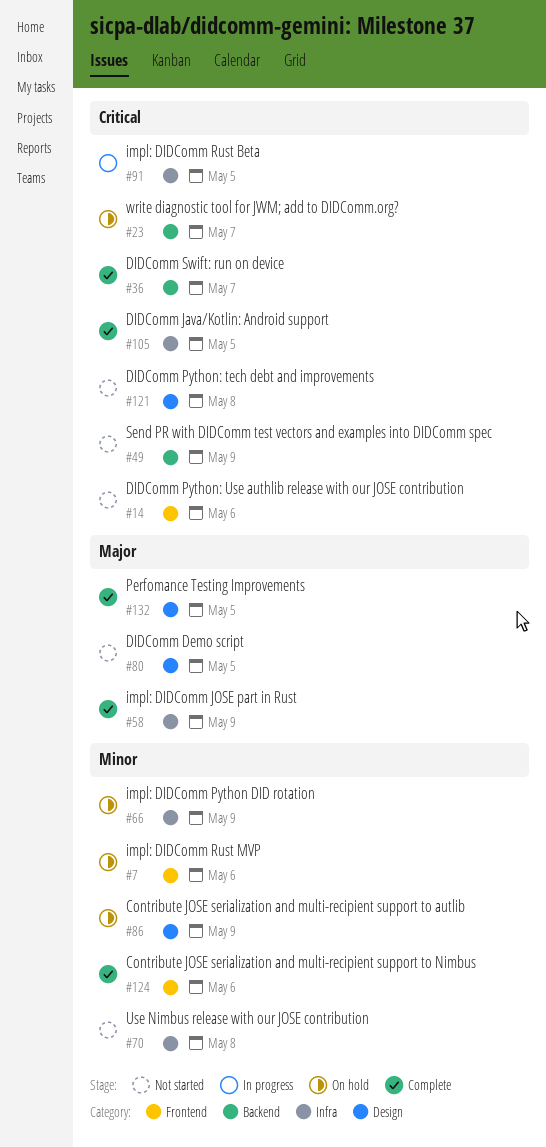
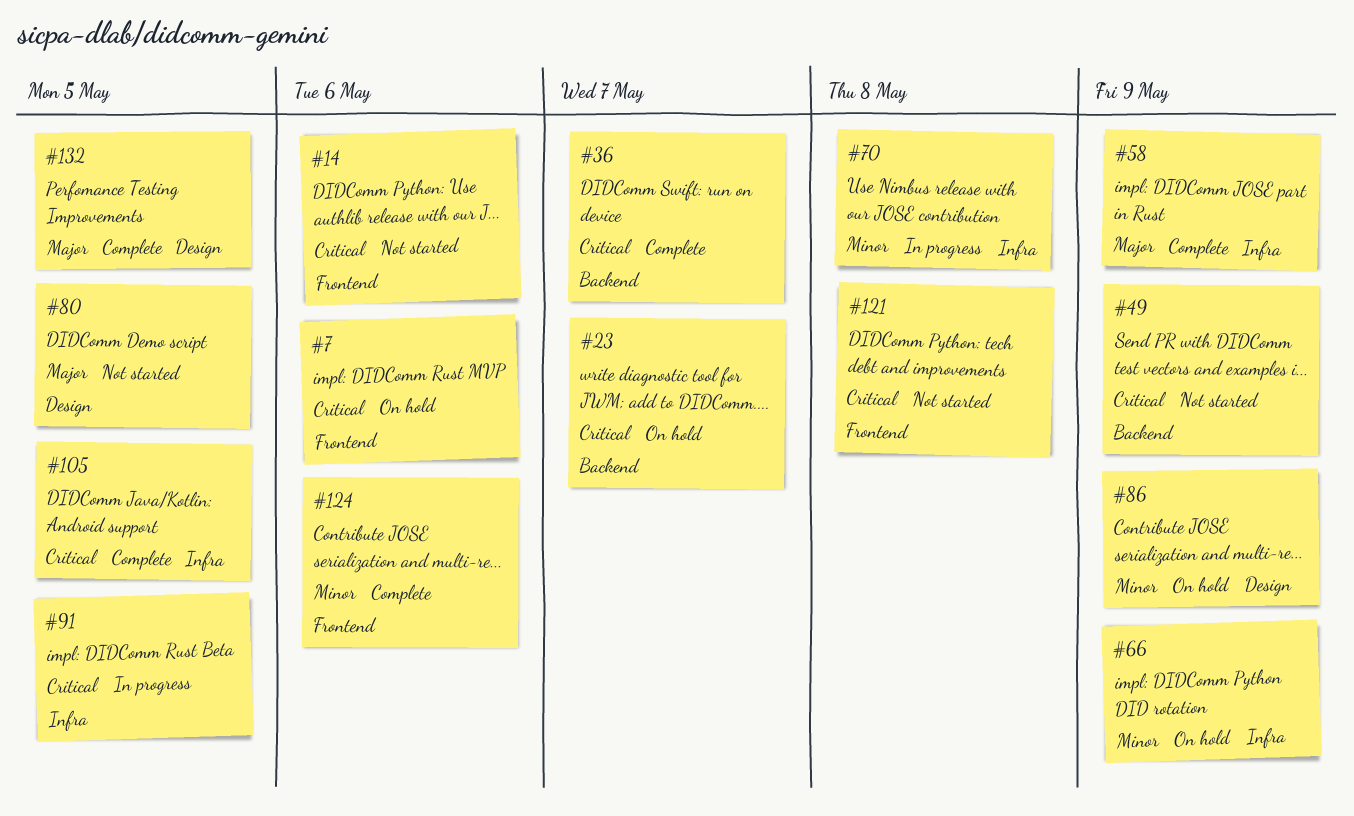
#7, priority: Minor -> Critical
#70, status: Not started -> In progress
#121, label: Design -> Frontend

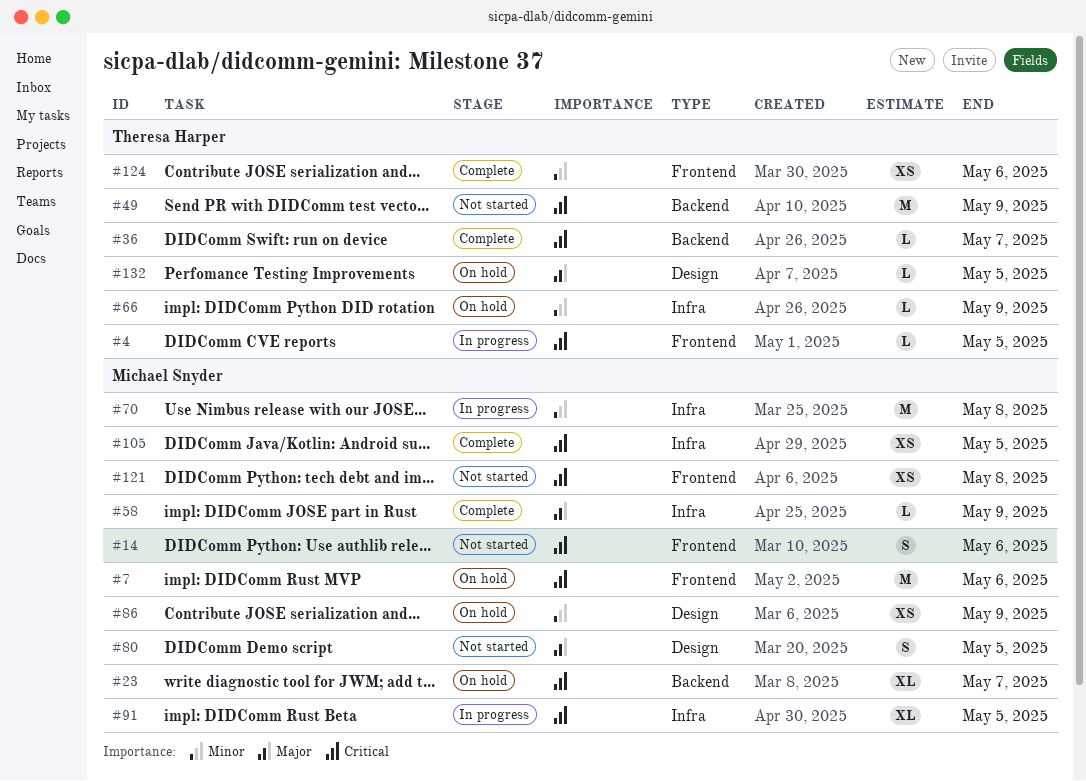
#4: none -> present
#132, status: Complete -> On hold

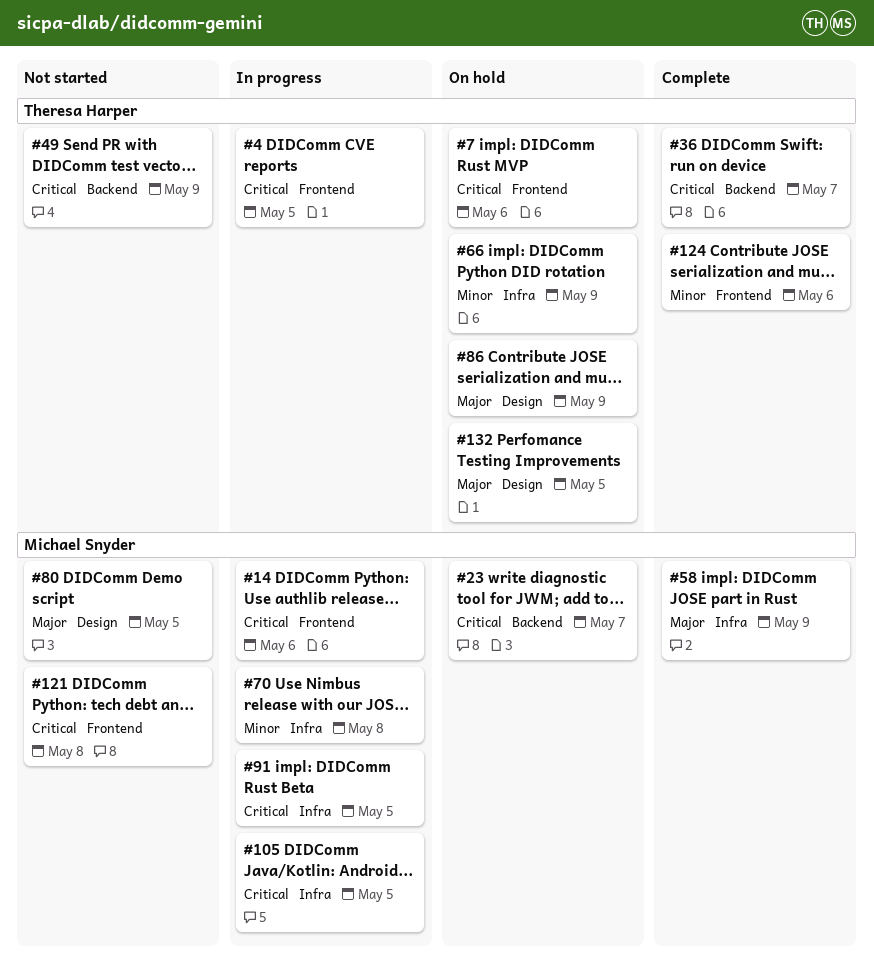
#7, owner: Michael Snyder -> Theresa Harper
#14, status: Not started -> In progress
#86, owner: Michael Snyder -> Theresa Harper
#86, priority: Minor -> Major
#105, status: Complete -> In progress

